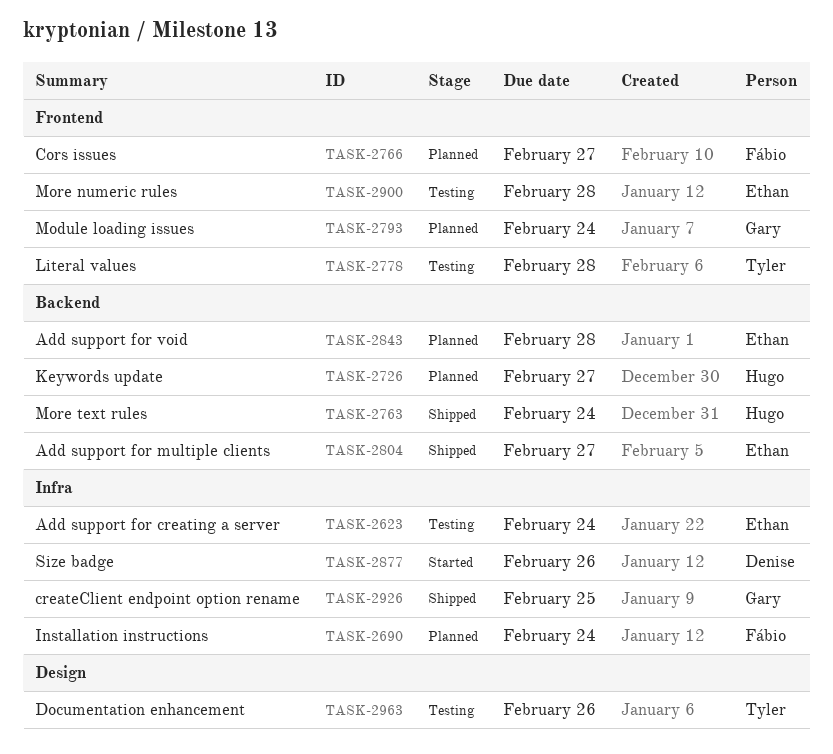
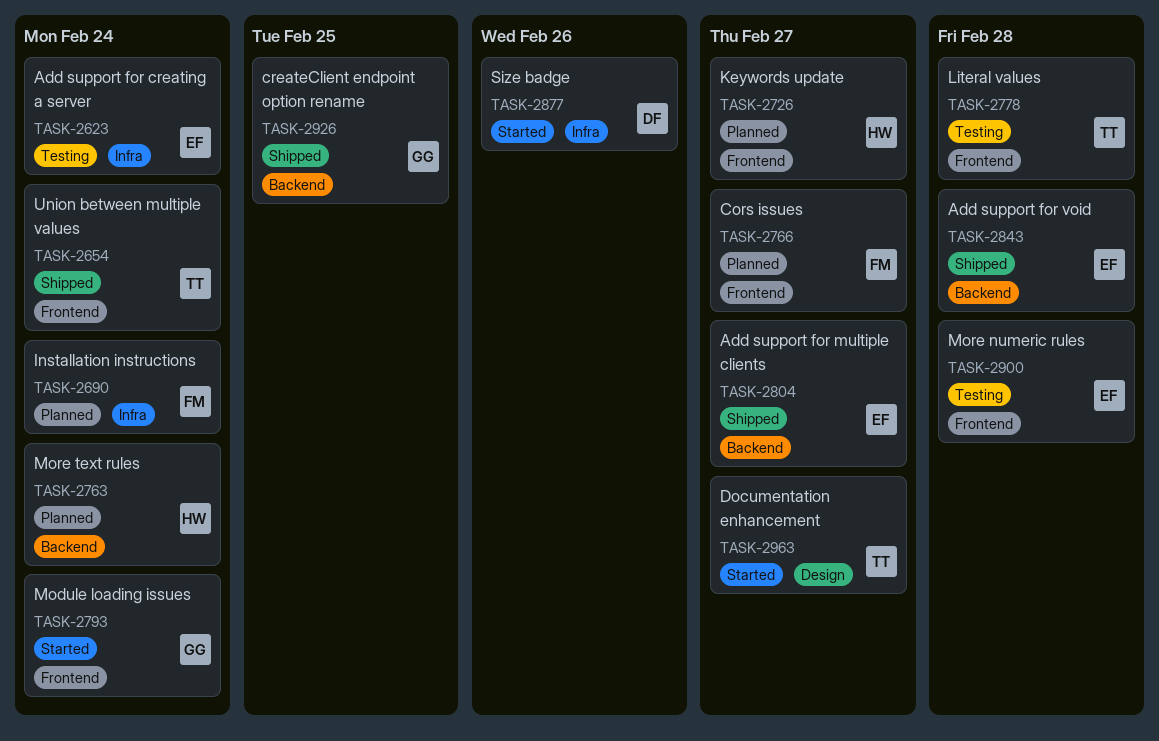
TASK-2654: none -> present
TASK-2726, label: Backend -> Frontend
TASK-2763, status: Shipped -> Planned
TASK-2793, status: Planned -> Started
TASK-2843, status: Planned -> Shipped
TASK-2926, label: Infra -> Backend
TASK-2963, status: Testing -> Started
TASK-2963, due: Feb 26 -> Feb 27

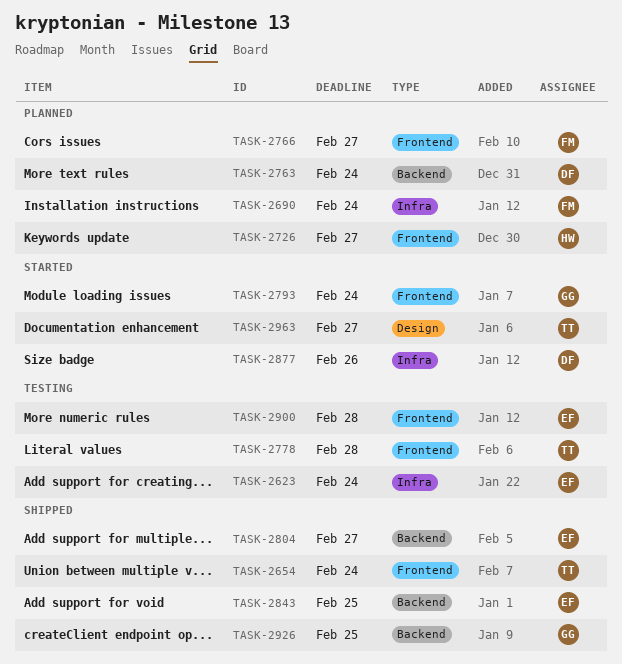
TASK-2763, owner: HW -> DF
TASK-2843, due: Feb 28 -> Feb 25

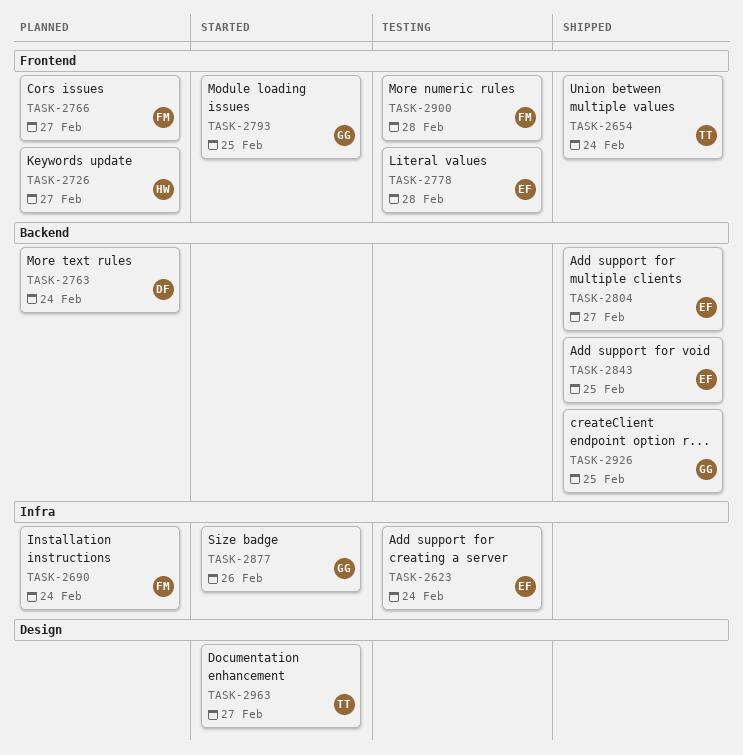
TASK-2778, owner: TT -> EF
TASK-2793, due: Feb 24 -> Feb 25
TASK-2877, owner: DF -> GG
TASK-2900, owner: EF -> FM

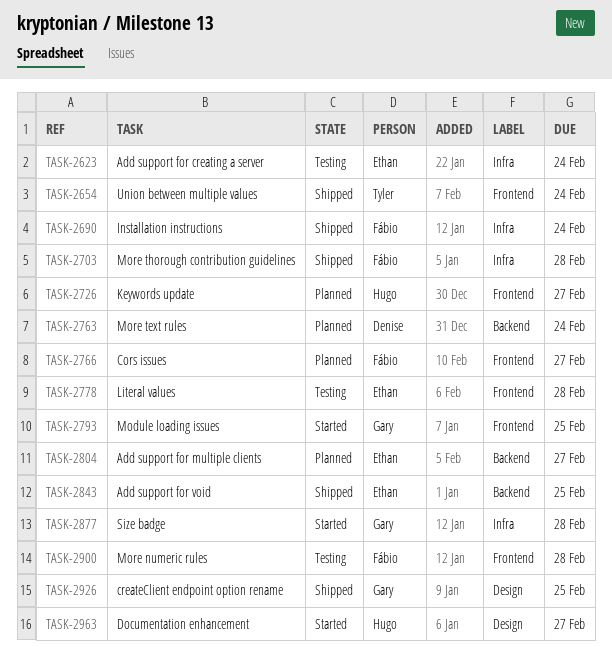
TASK-2690, status: Planned -> Shipped
TASK-2703: none -> present
TASK-2804, status: Shipped -> Planned
TASK-2877, due: Feb 26 -> Feb 28
TASK-2926, label: Backend -> Design
TASK-2963, owner: Tyler -> Hugo

